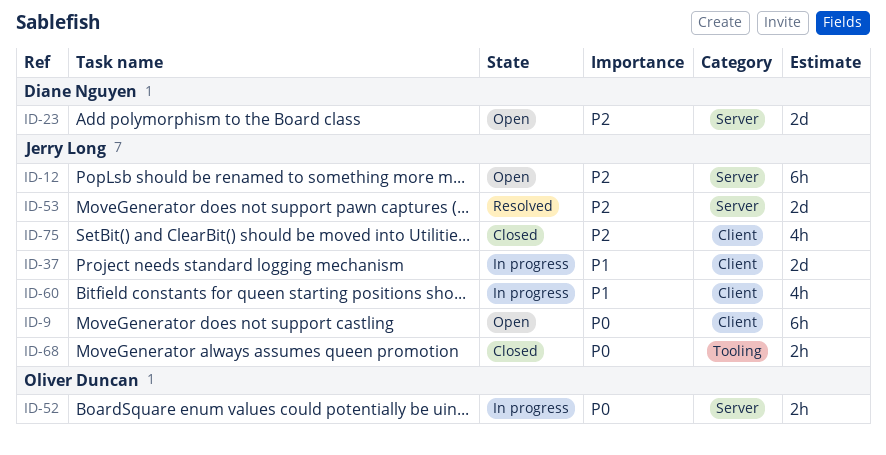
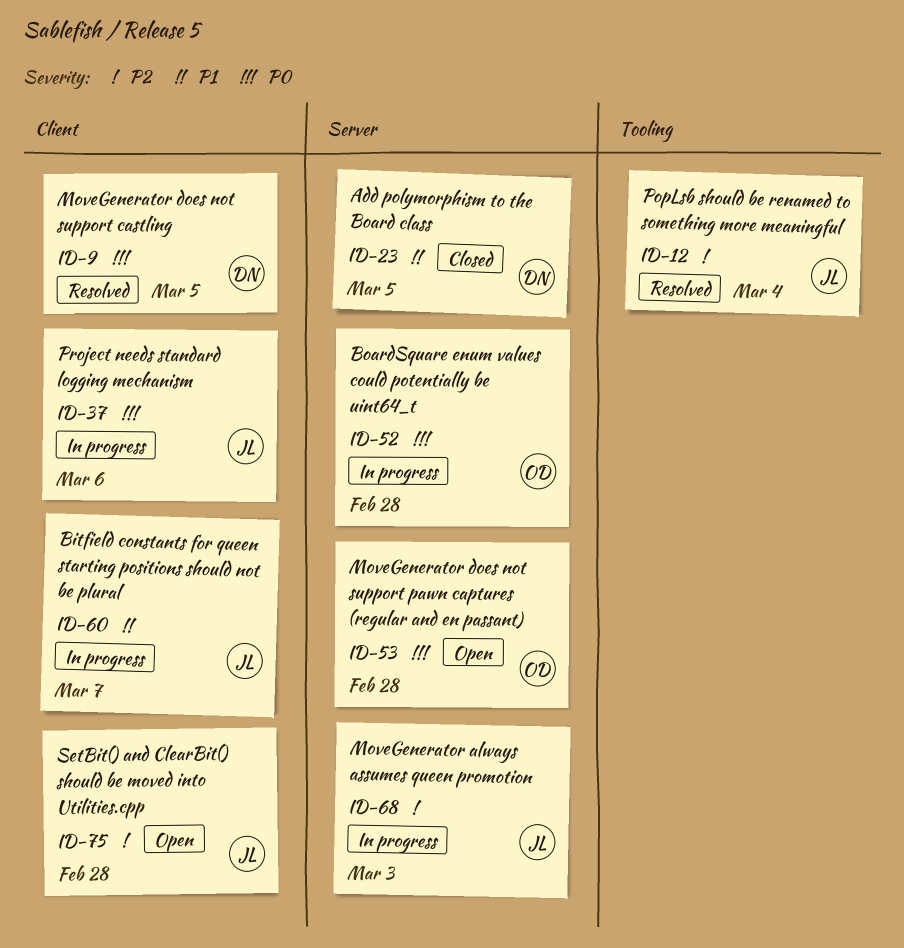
ID-9, status: Open -> Resolved
ID-9, owner: Jerry Long -> Diane Nguyen
ID-12, status: Open -> Resolved
ID-12, label: Server -> Tooling
ID-23, status: Open -> Closed
ID-23, priority: P2 -> P1
ID-37, priority: P1 -> P0
ID-53, status: Resolved -> Open
ID-53, owner: Jerry Long -> Oliver Duncan
ID-53, priority: P2 -> P0
ID-68, status: Closed -> In progress
ID-68, priority: P0 -> P2
ID-68, label: Tooling -> Server
ID-75, status: Closed -> Open

